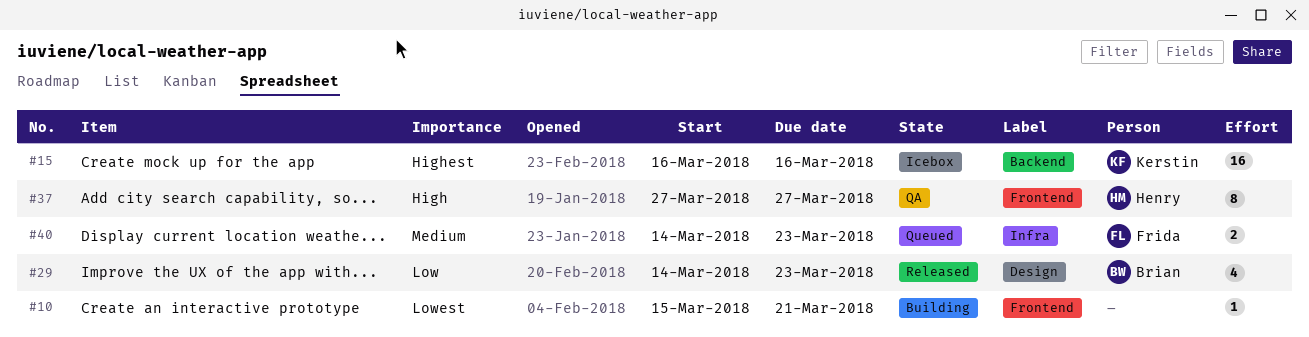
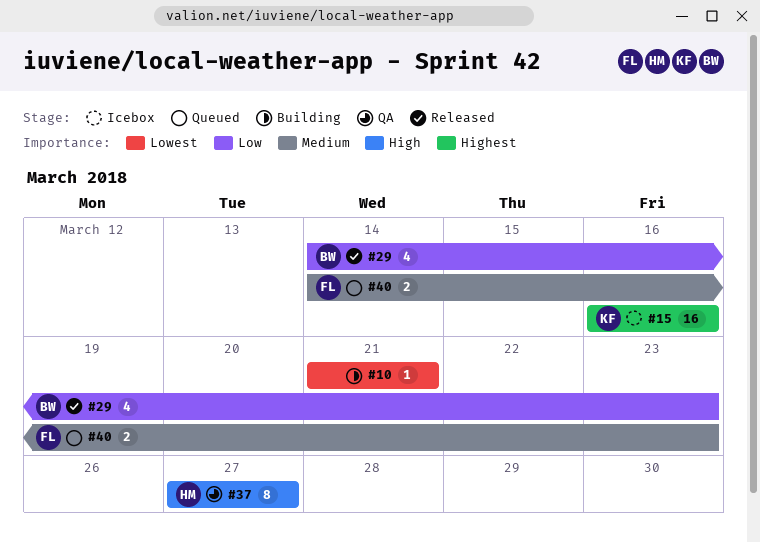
#10, start: Mar 15 -> Mar 21

